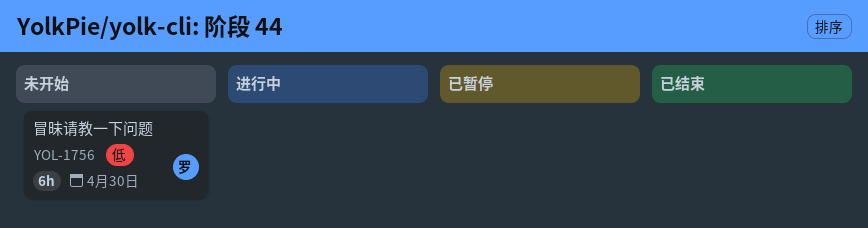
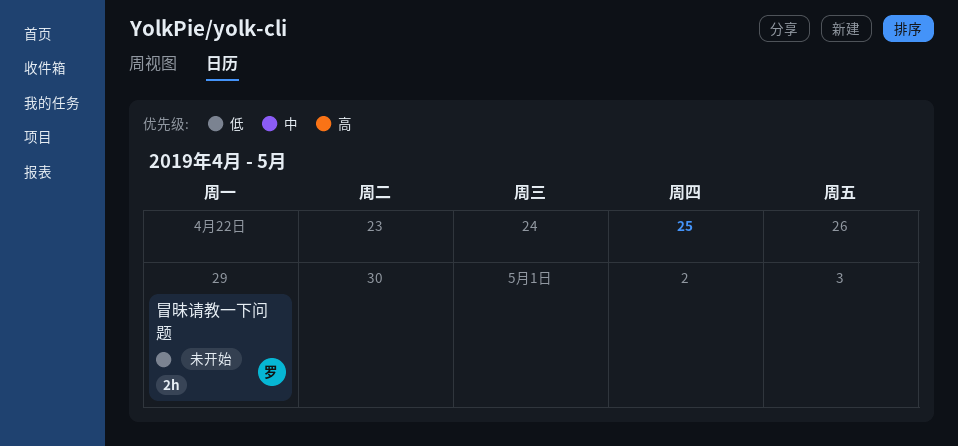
冒昧请教一下问题, estimate: 6h -> 2h
冒昧请教一下问题, due: Apr 30 -> Apr 29

